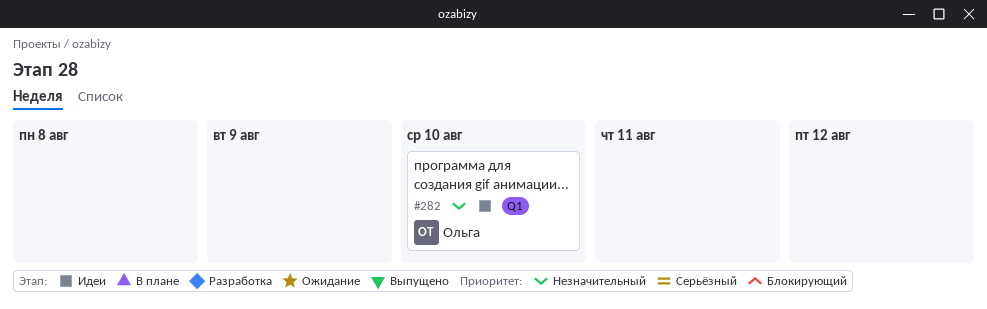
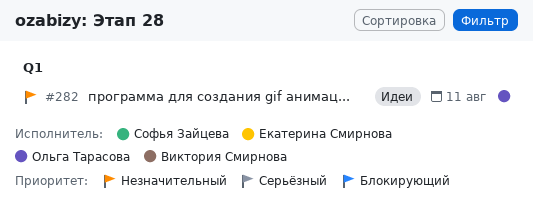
#282, due: Aug 10 -> Aug 11

